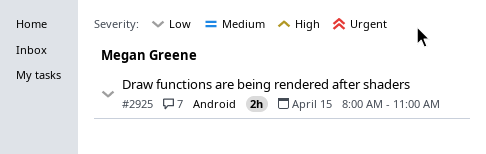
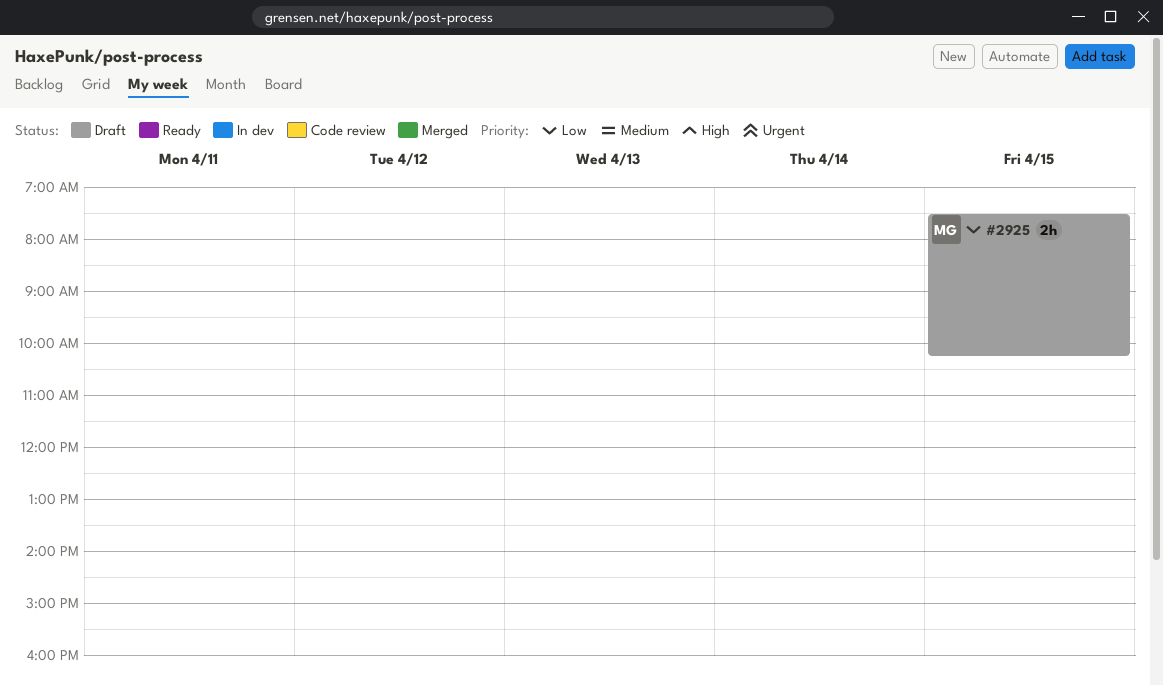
#2925, begins: 08:00 -> 07:30
#2925, ends: 11:00 -> 10:15

